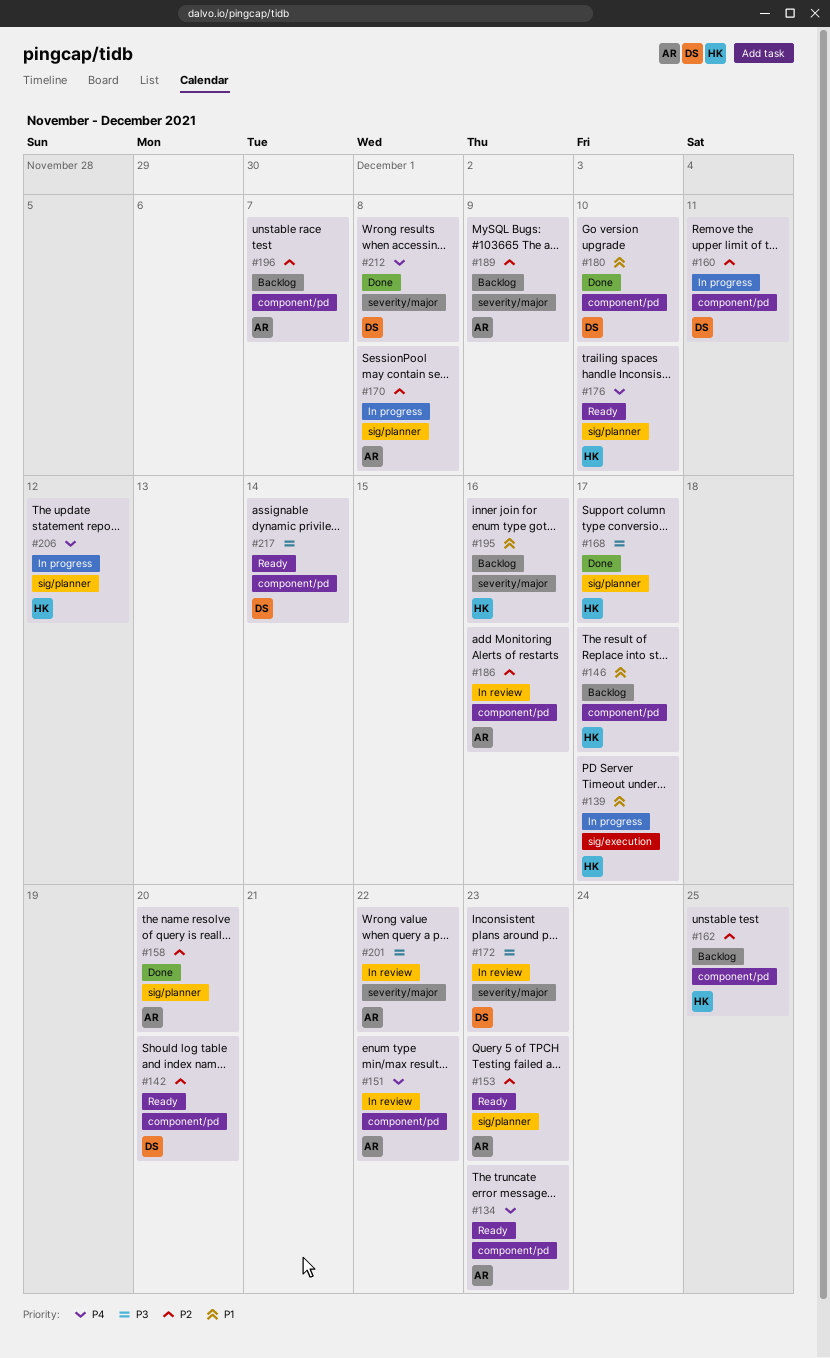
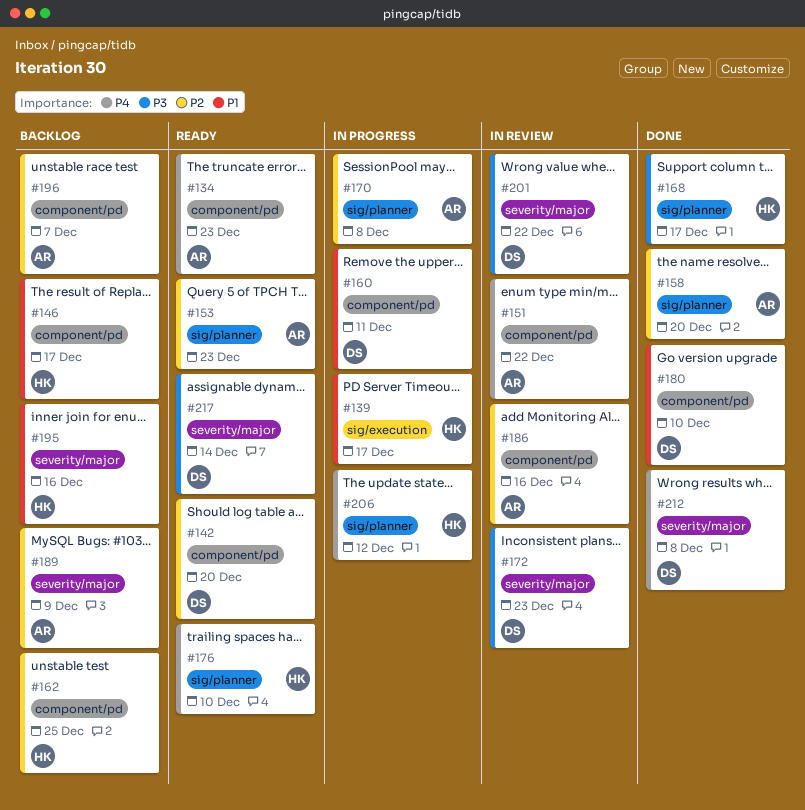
#160, priority: P2 -> P1
#201, owner: AR -> DS
#217, label: component/pd -> severity/major

